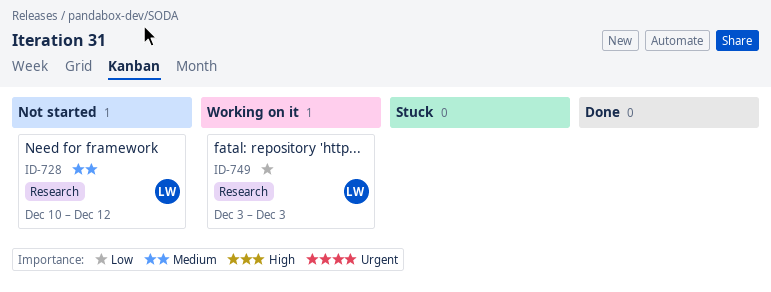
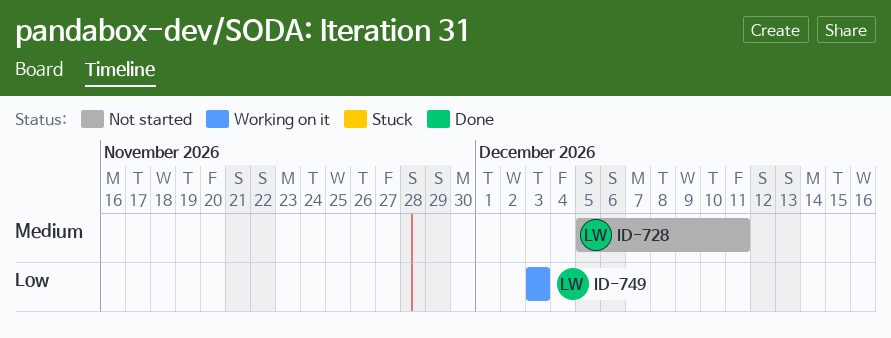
ID-728, start: Dec 10 -> Dec 5
ID-728, due: Dec 12 -> Dec 11

